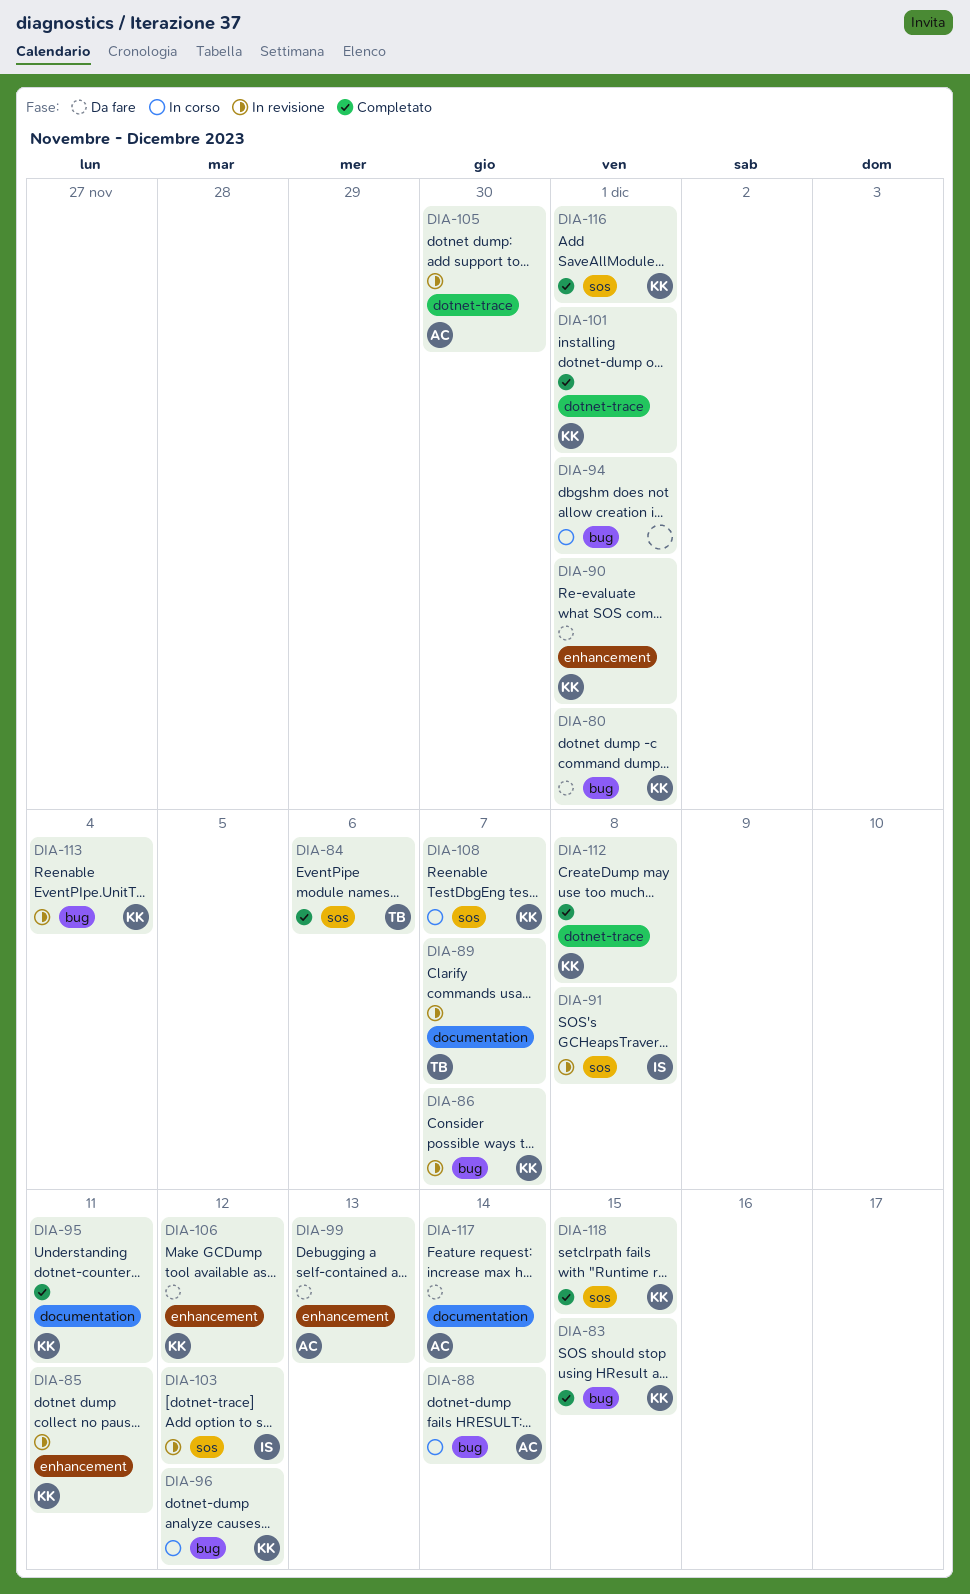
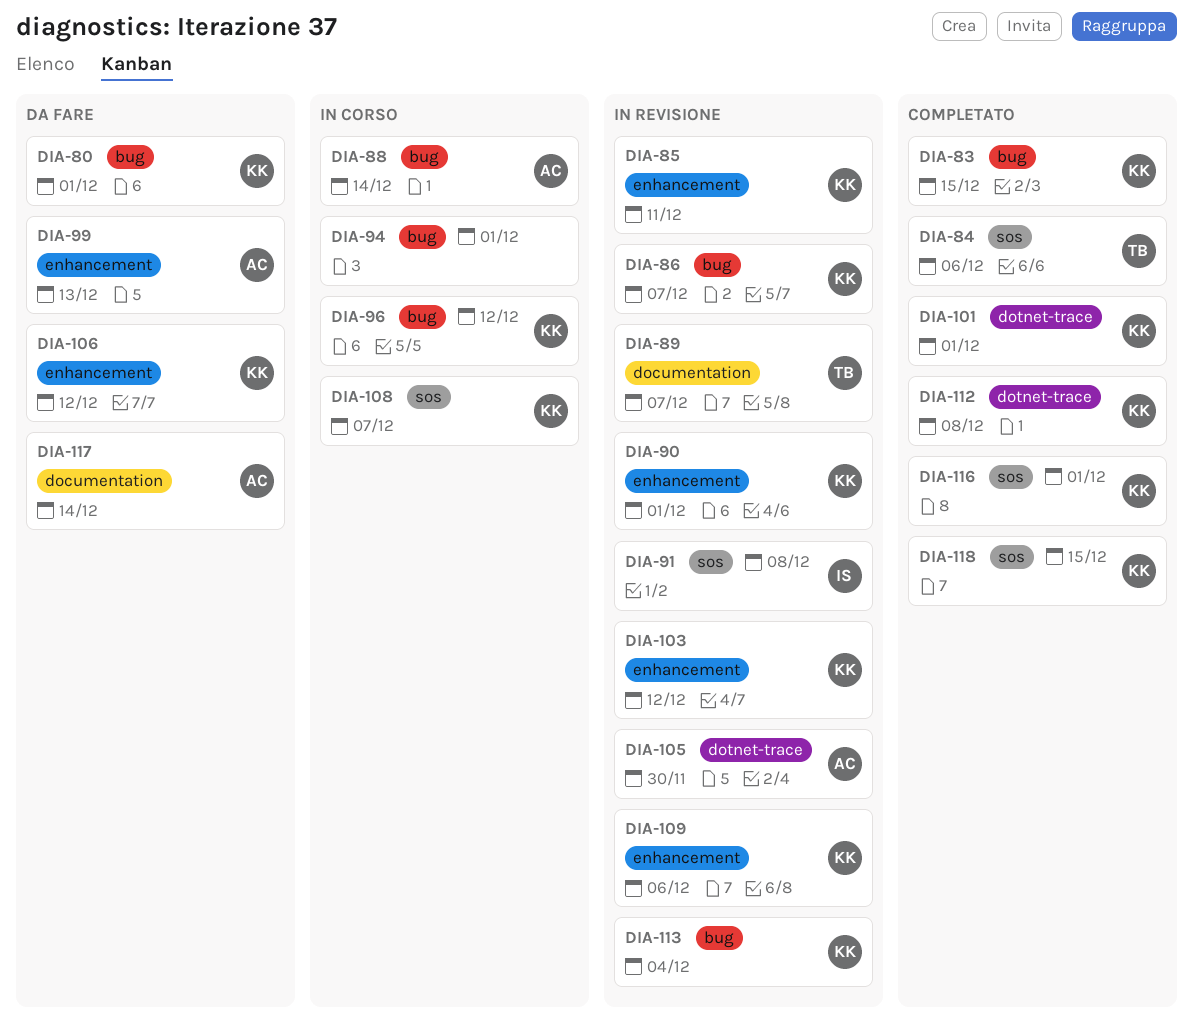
DIA-90, status: Da fare -> In revisione
DIA-95: present -> none
DIA-103, owner: IS -> KK
DIA-103, label: sos -> enhancement
DIA-109: none -> present

